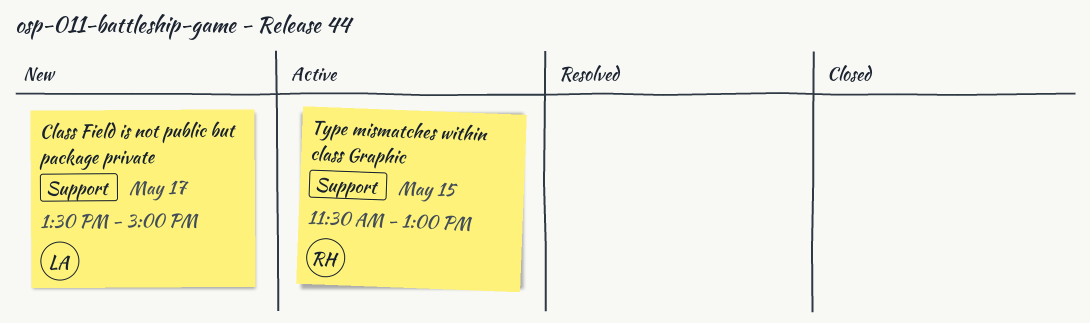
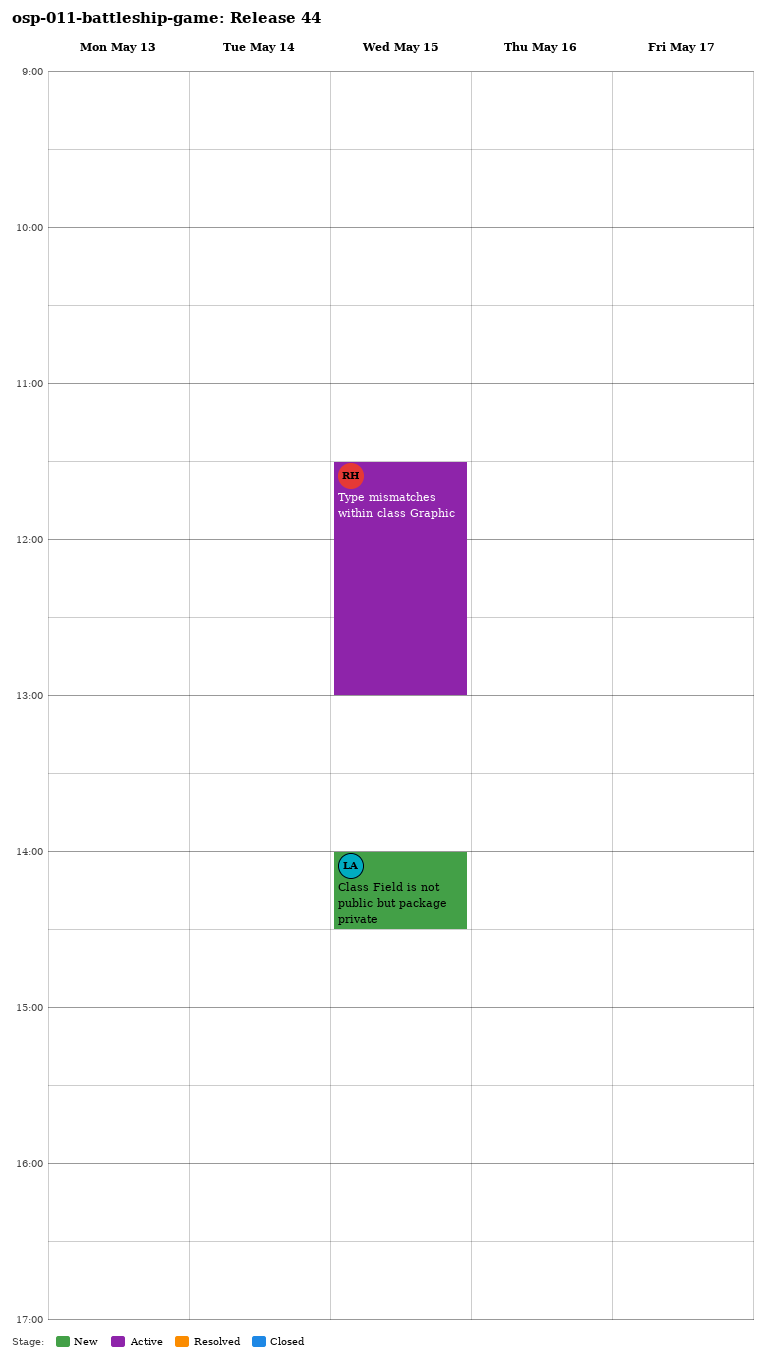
Class Field is not public but package private, day: May 17 -> May 15
Class Field is not public but package private, begins: 13:30 -> 14:00
Class Field is not public but package private, ends: 15:00 -> 14:30

